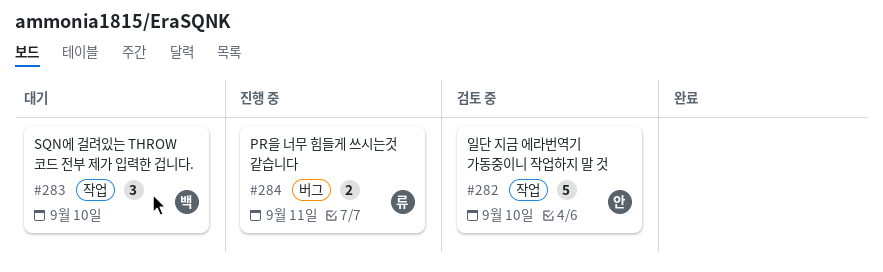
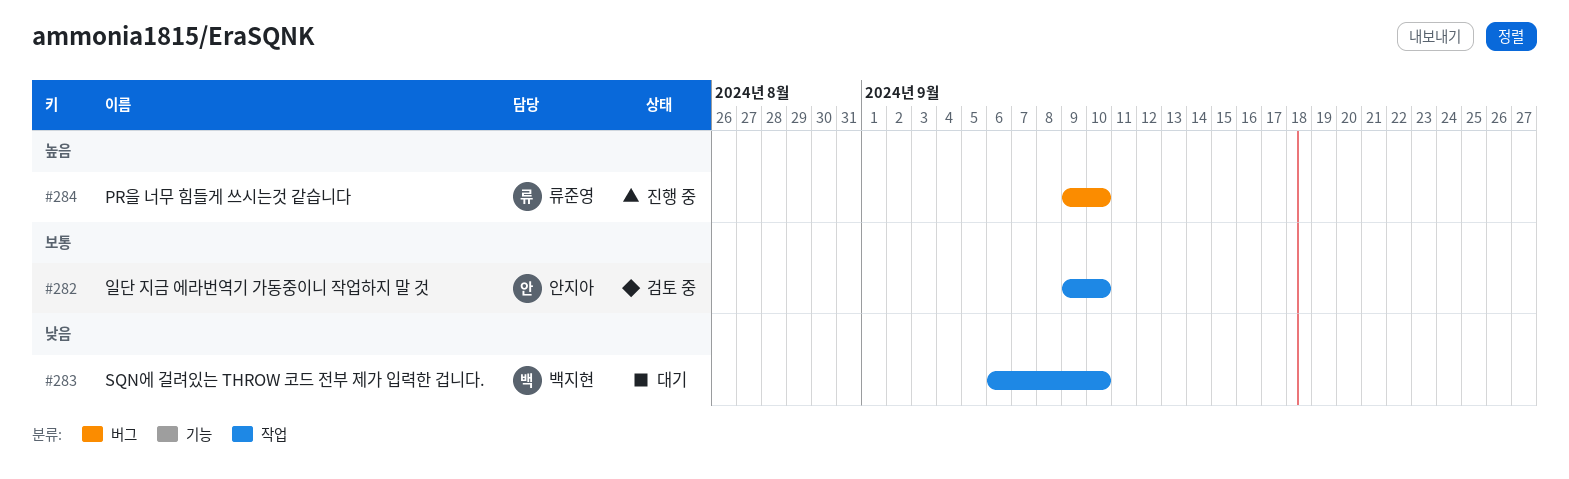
#284, due: Sep 11 -> Sep 10

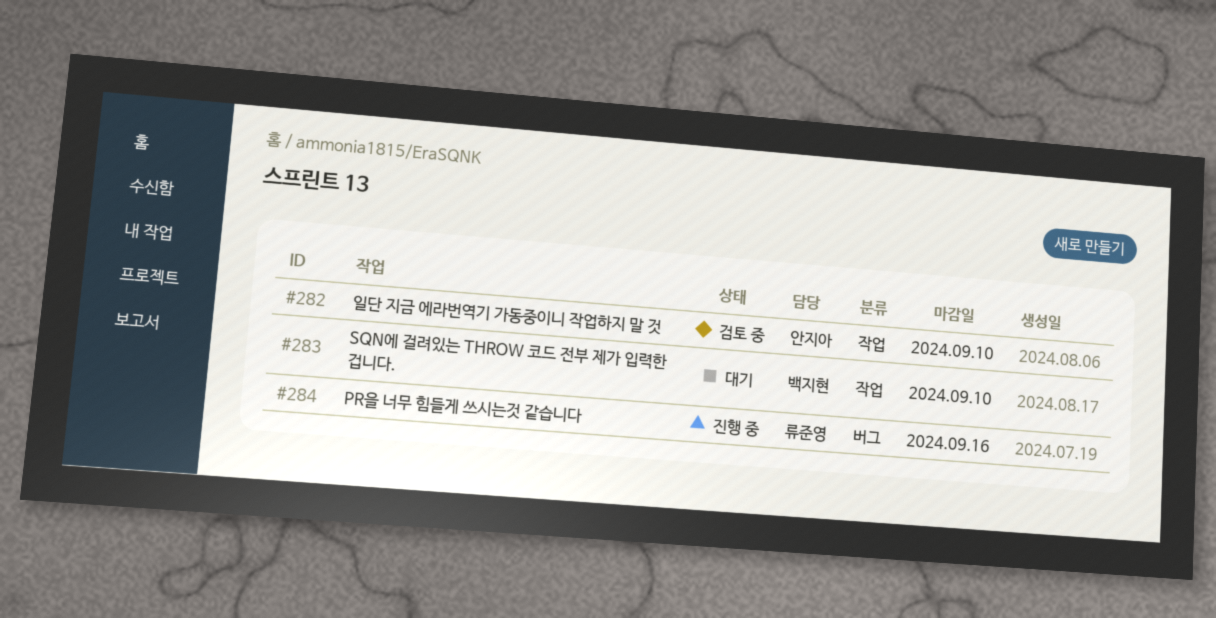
#284, due: Sep 10 -> Sep 16

